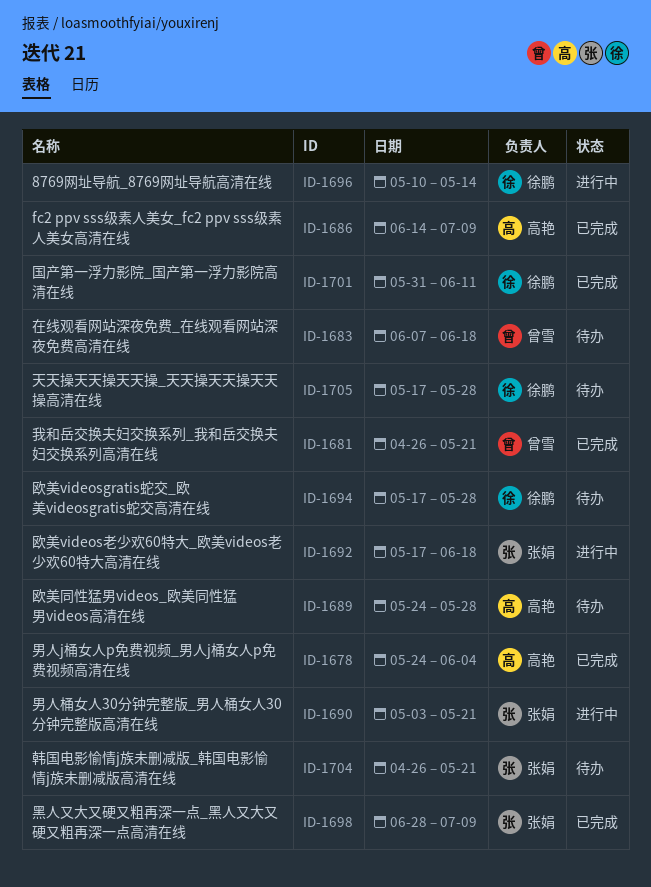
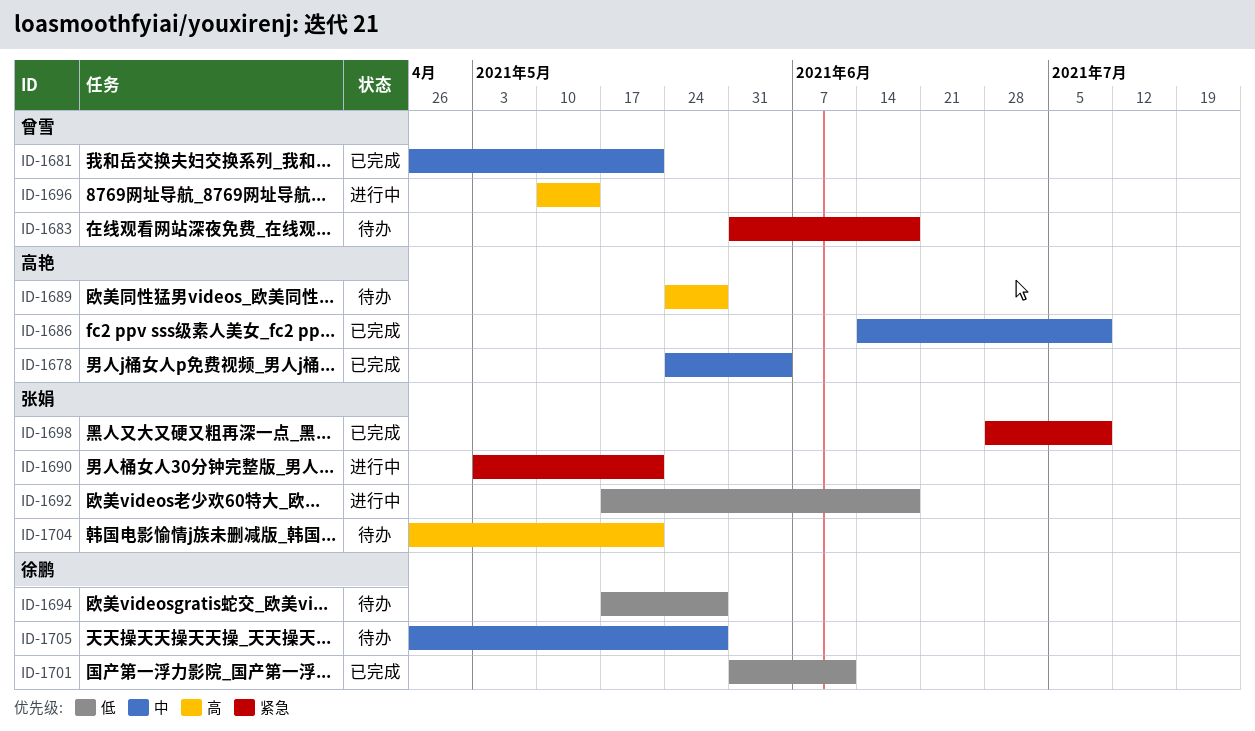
ID-1683, start: Jun 7 -> May 31
ID-1696, owner: 徐鹏 -> 曾雪
ID-1705, start: May 17 -> Apr 26

